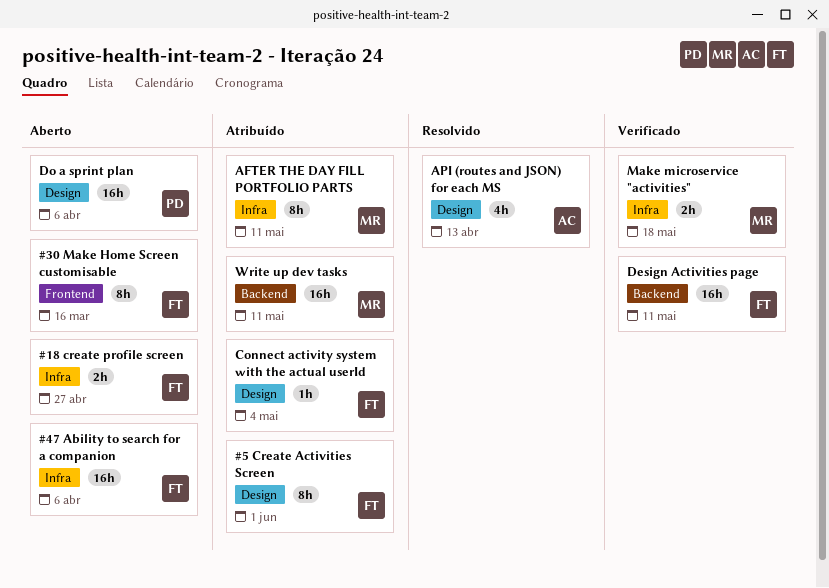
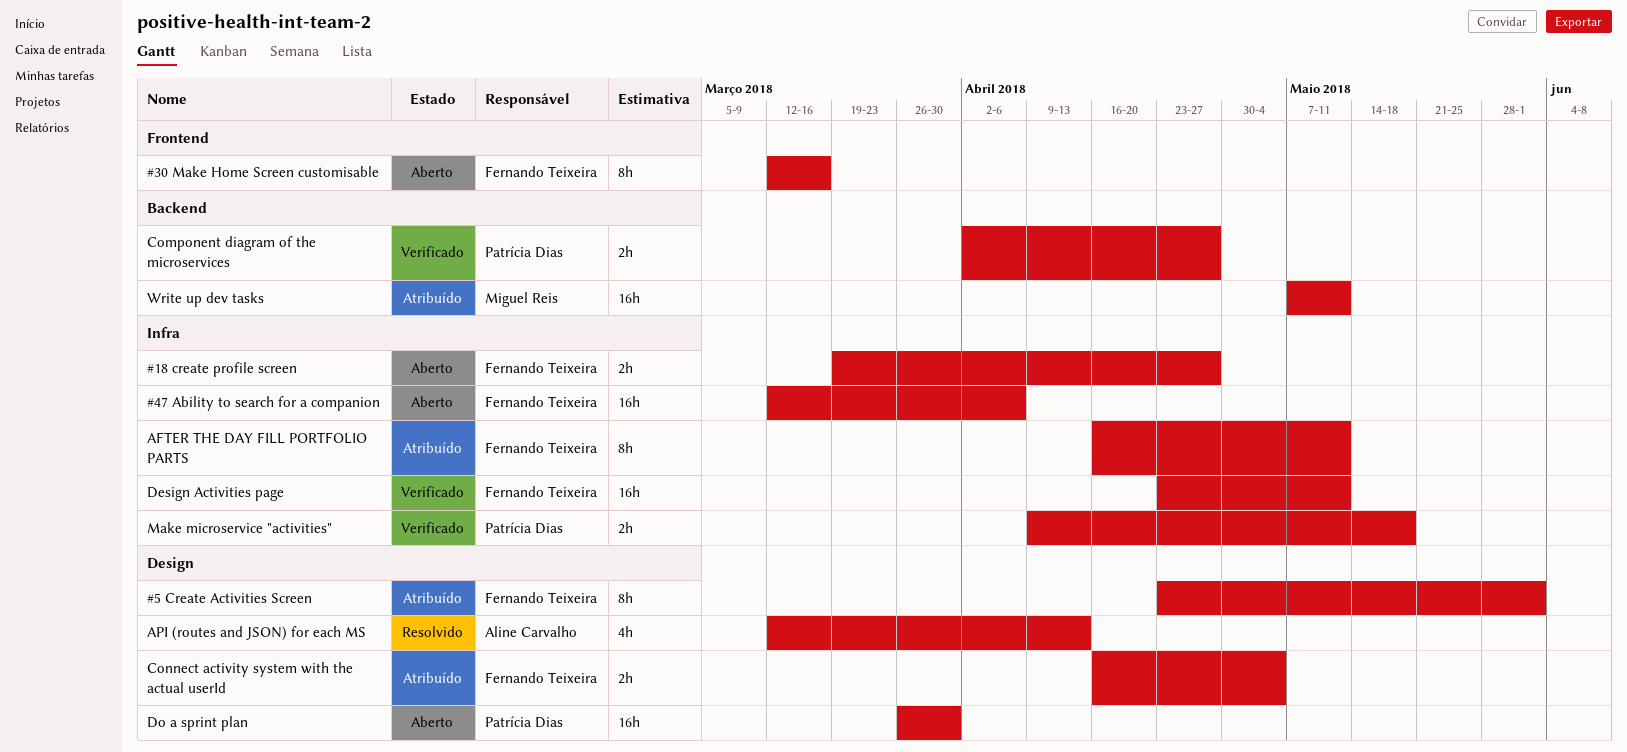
AFTER THE DAY FILL PORTFOLIO PARTS, owner: Miguel Reis -> Fernando Teixeira
Component diagram of the microservices: none -> present
Connect activity system with the actual userId, estimate: 1h -> 2h
Design Activities page, label: Backend -> Infra
Do a sprint plan, due: Apr 6 -> Mar 30
Make microservice "activities", owner: Miguel Reis -> Patrícia Dias

